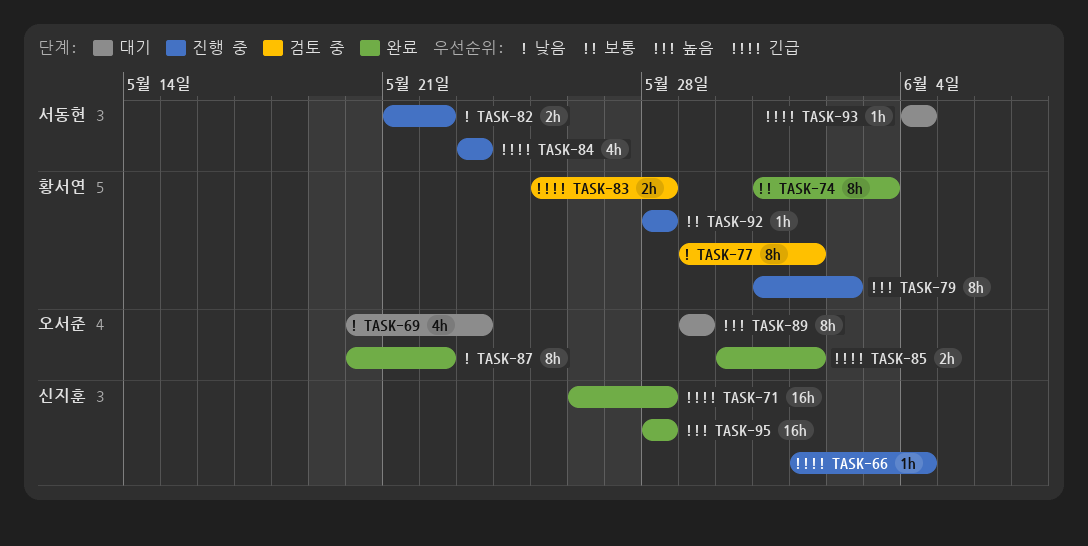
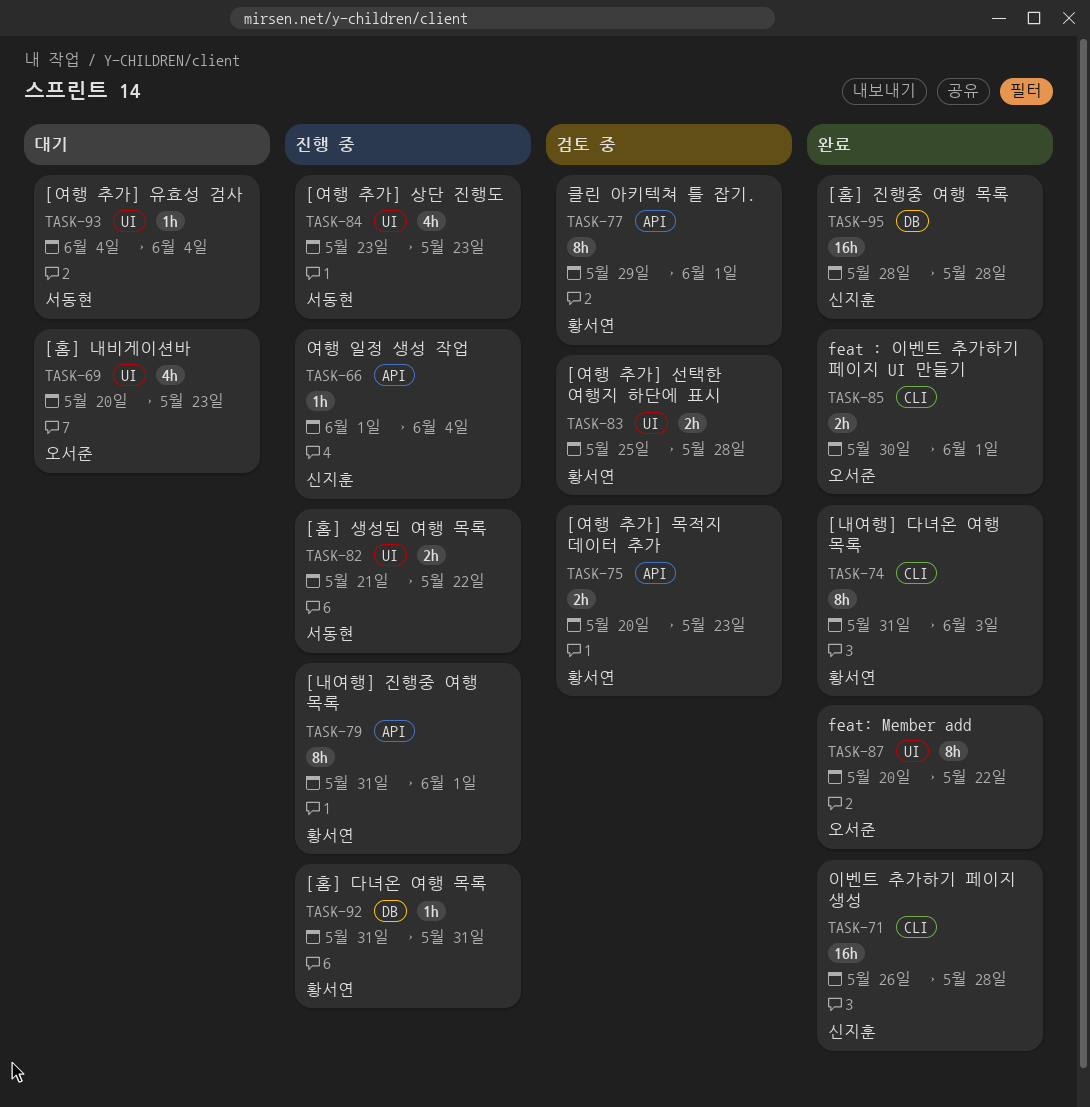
TASK-75: none -> present
TASK-79, due: Jun 2 -> Jun 1
TASK-89: present -> none
TASK-92, start: May 28 -> May 31
TASK-92, due: May 28 -> May 31

